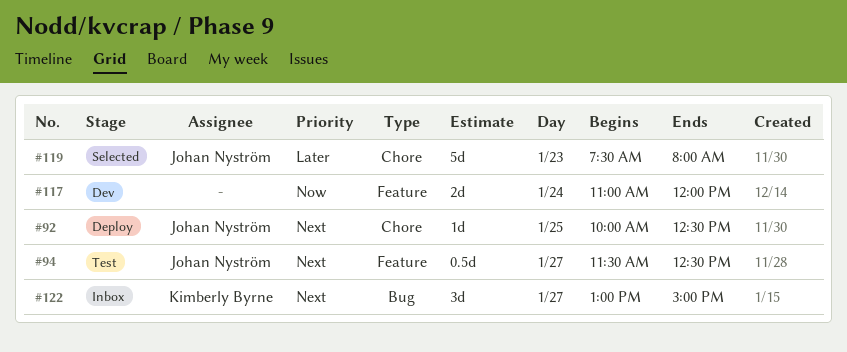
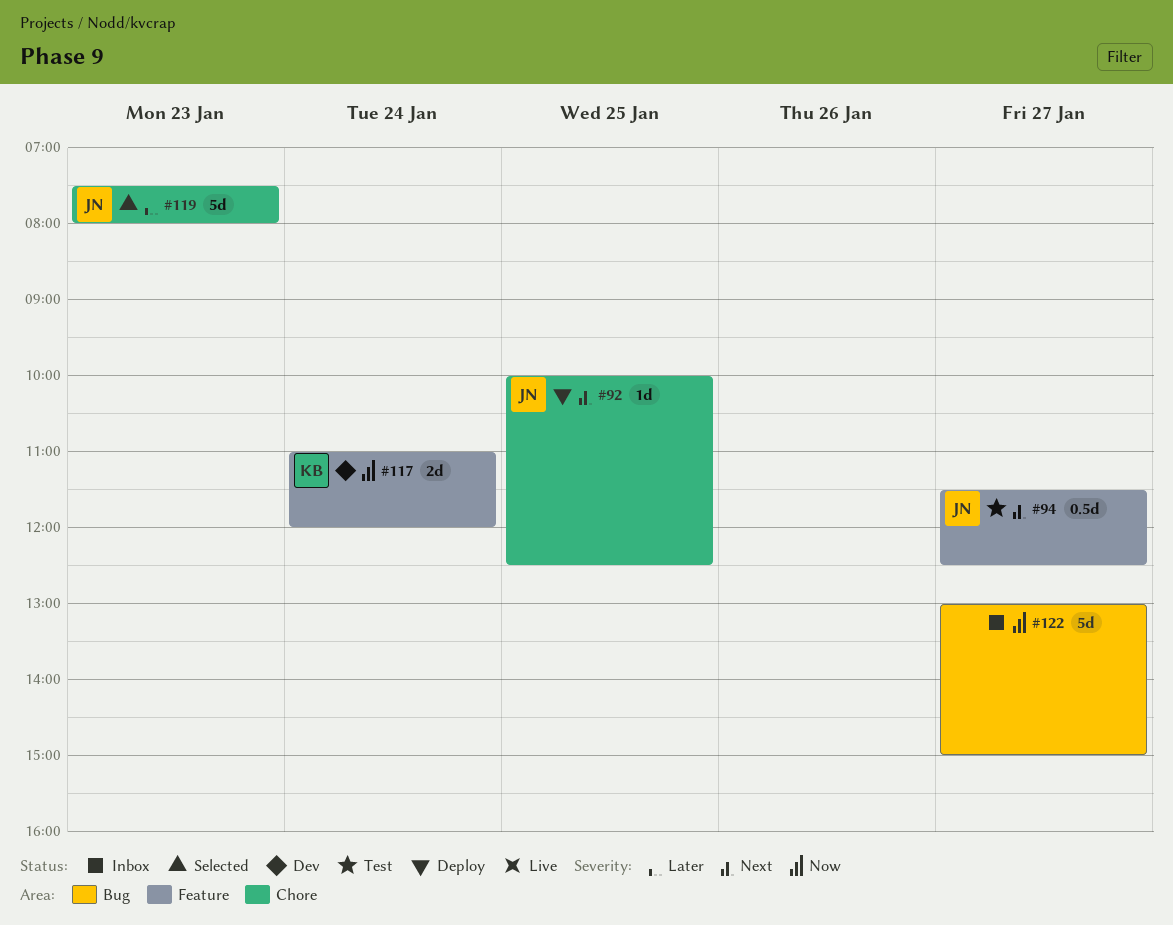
#117, owner: none -> Kimberly Byrne
#122, owner: Kimberly Byrne -> none
#122, priority: Next -> Now
#122, estimate: 3d -> 5d

